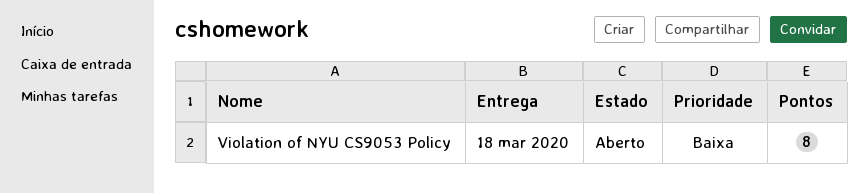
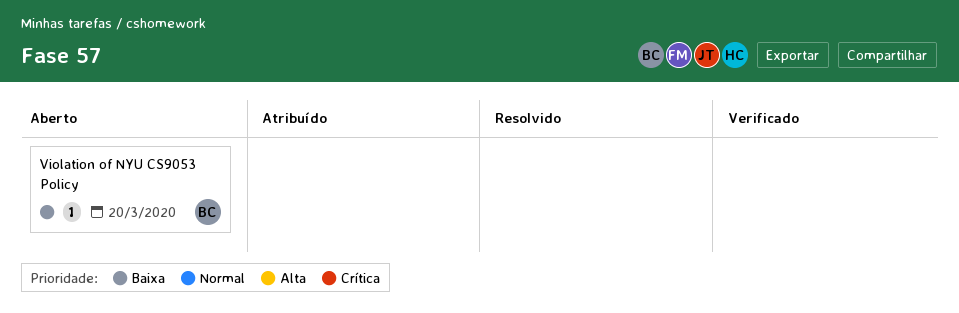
Violation of NYU CS9053 Policy, estimate: 8 -> 1
Violation of NYU CS9053 Policy, due: Mar 18 -> Mar 20

